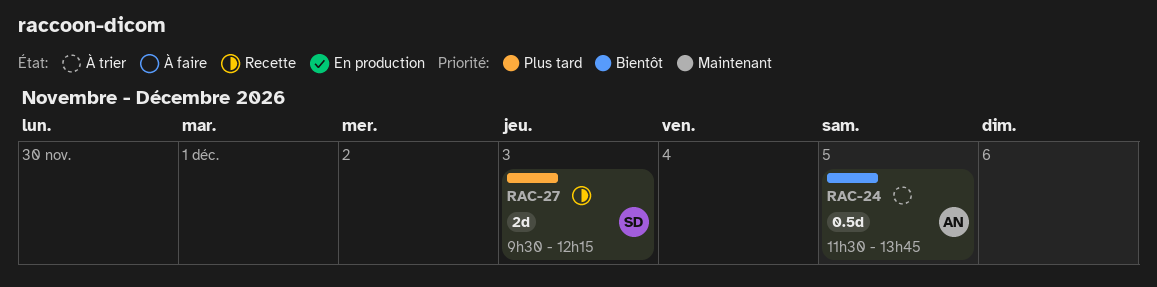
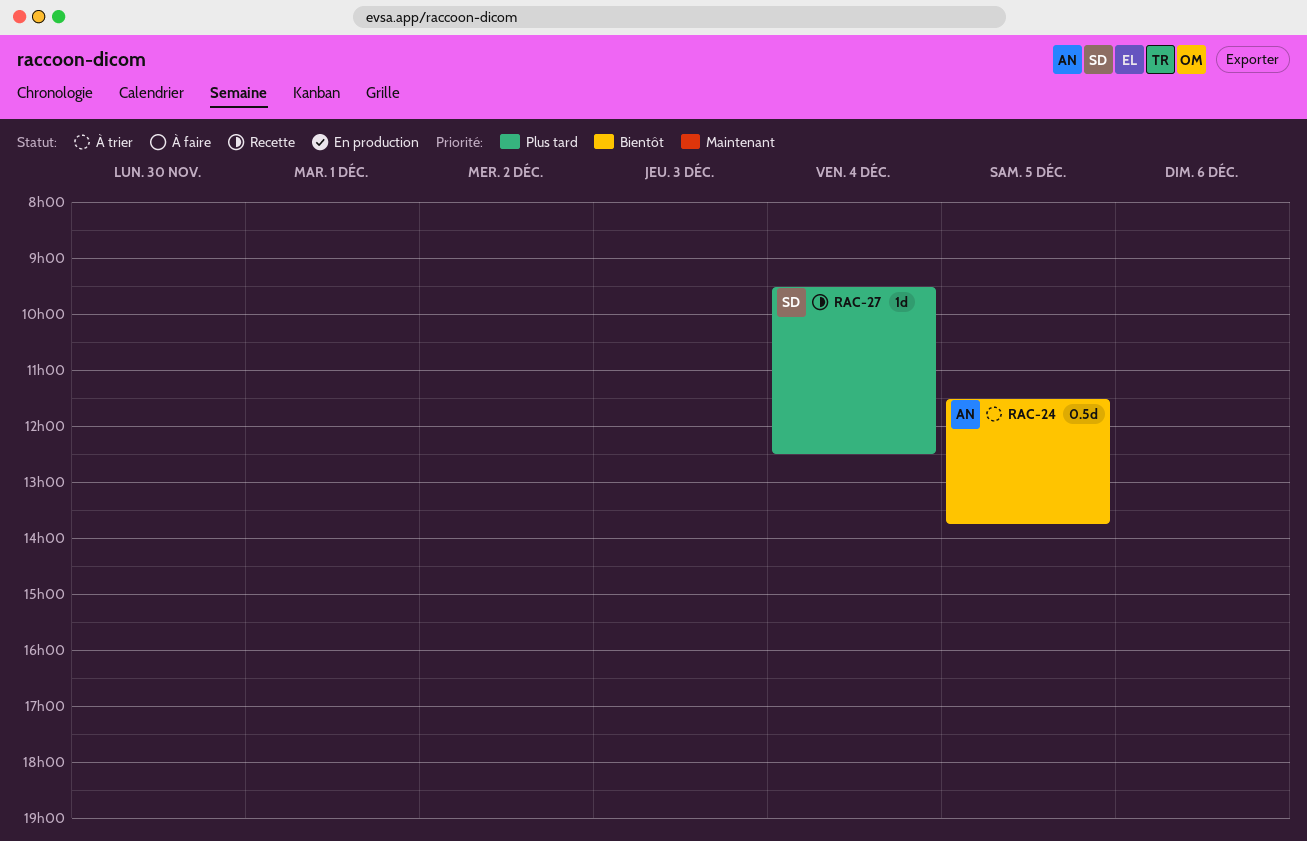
RAC-27, estimate: 2d -> 1d
RAC-27, day: Dec 3 -> Dec 4
RAC-27, ends: 12:15 -> 12:30

